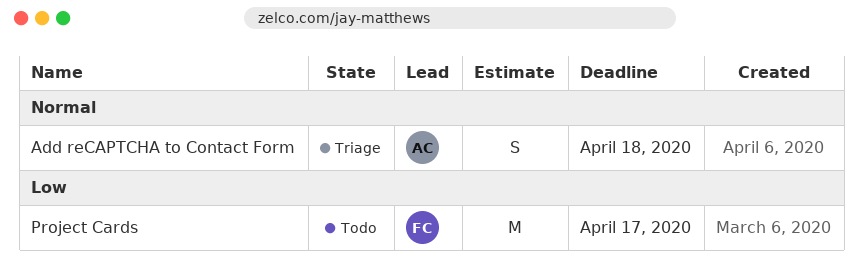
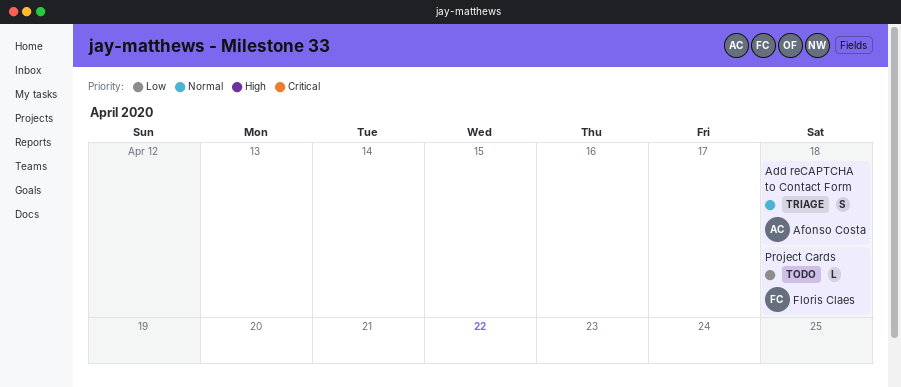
Project Cards, estimate: M -> L
Project Cards, due: Apr 17 -> Apr 18

